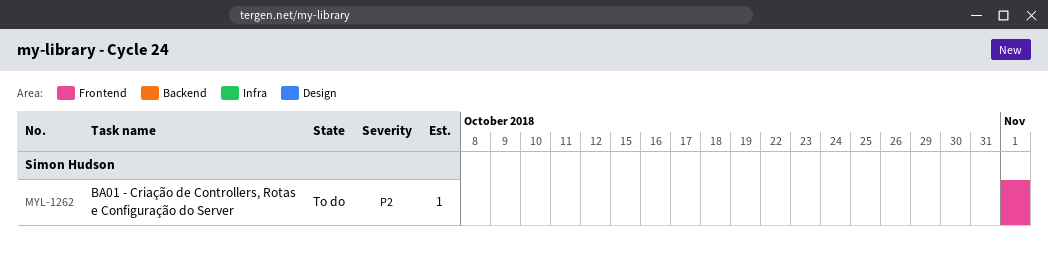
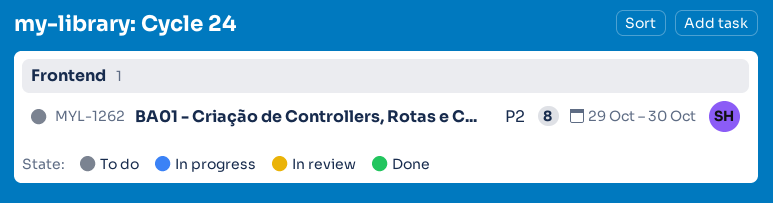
MYL-1262, estimate: 1 -> 8
MYL-1262, start: Nov 1 -> Oct 29
MYL-1262, due: Nov 1 -> Oct 30

